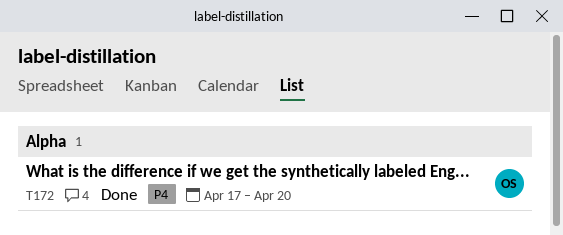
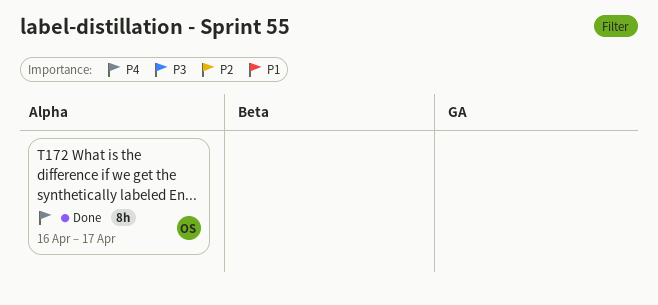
T172, start: Apr 17 -> Apr 16
T172, due: Apr 20 -> Apr 17

